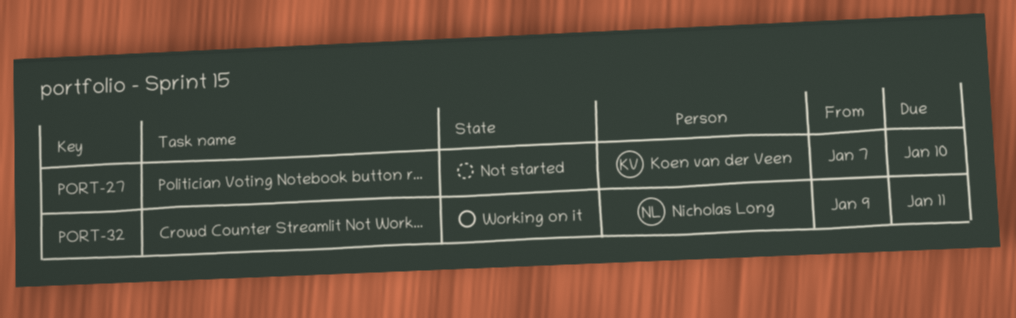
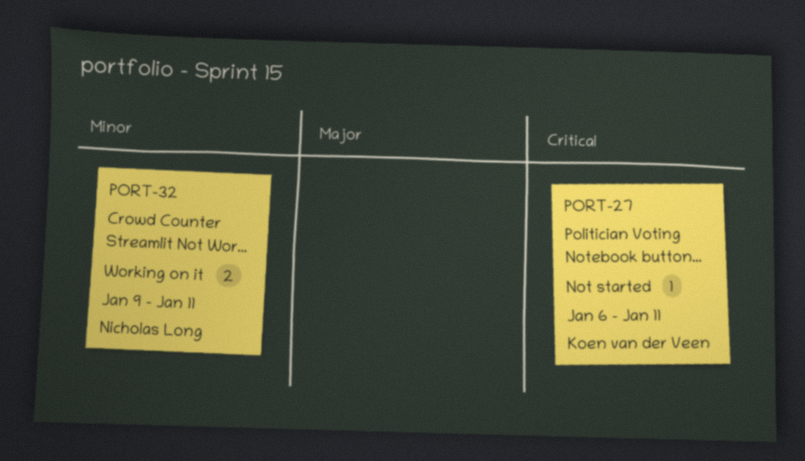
PORT-27, start: Jan 7 -> Jan 6
PORT-27, due: Jan 10 -> Jan 11

